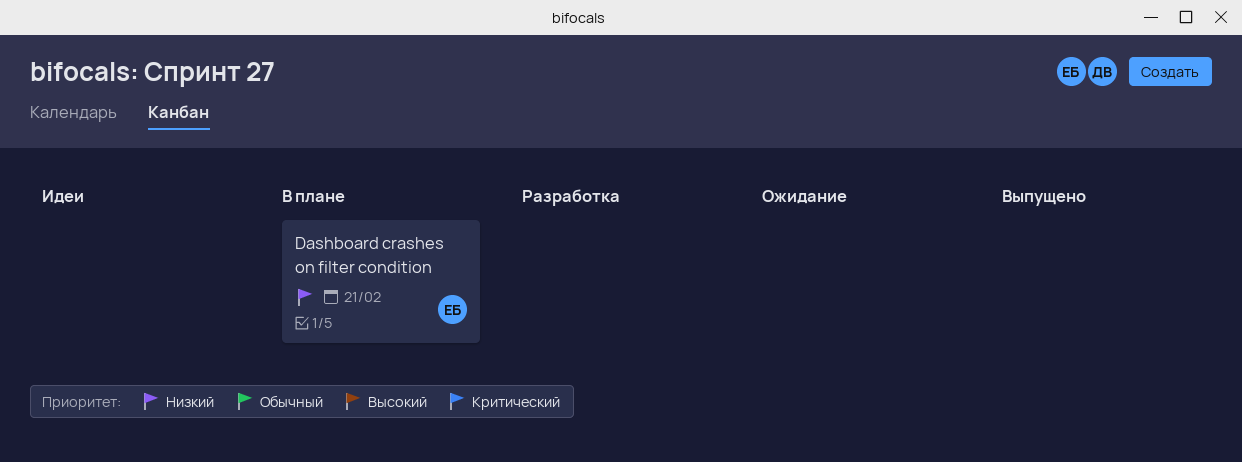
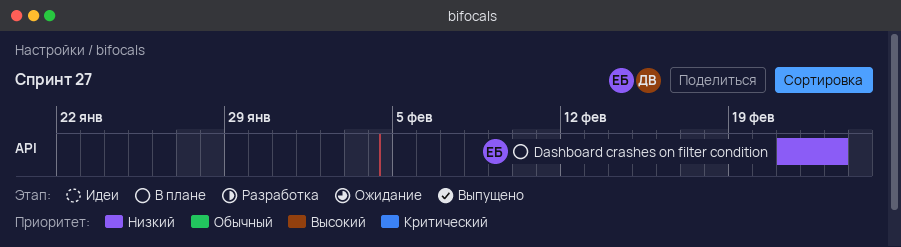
Dashboard crashes on filter condition, due: Feb 21 -> Feb 23

